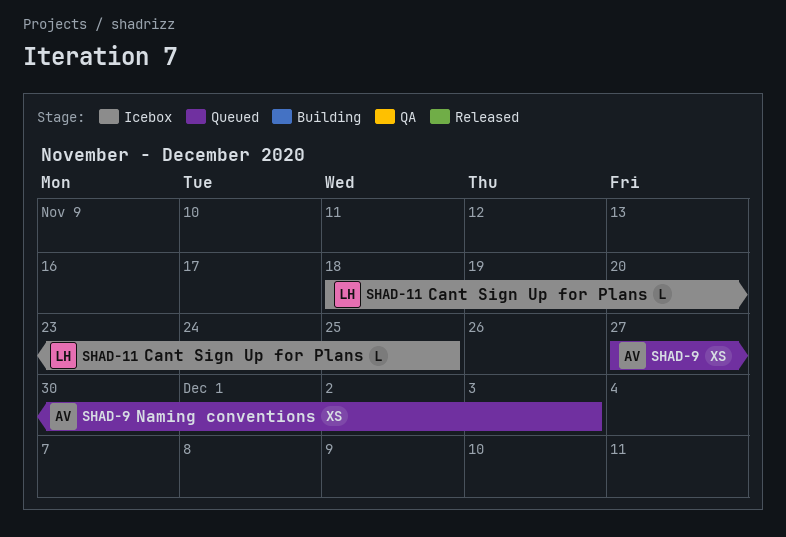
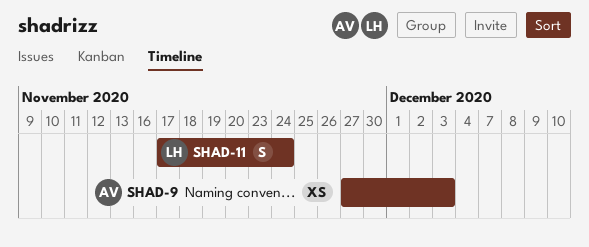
SHAD-11, estimate: L -> S
SHAD-11, start: Nov 18 -> Nov 17
SHAD-11, due: Nov 25 -> Nov 24

